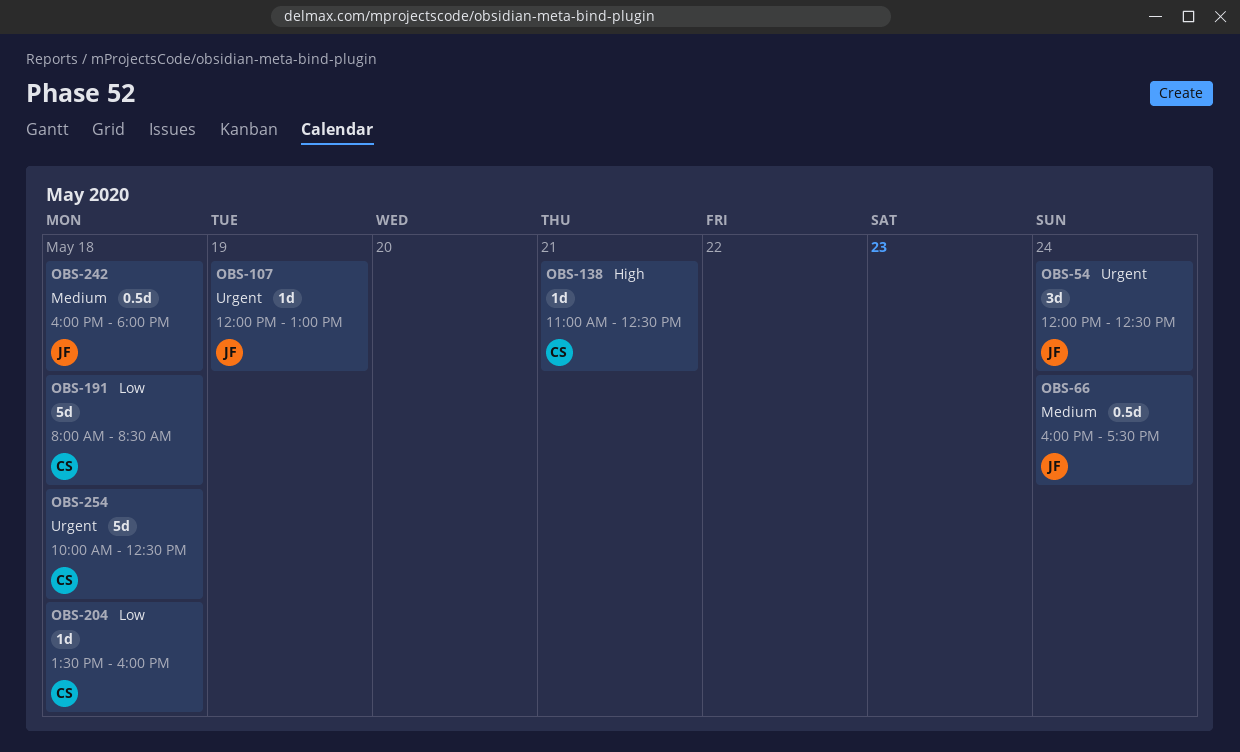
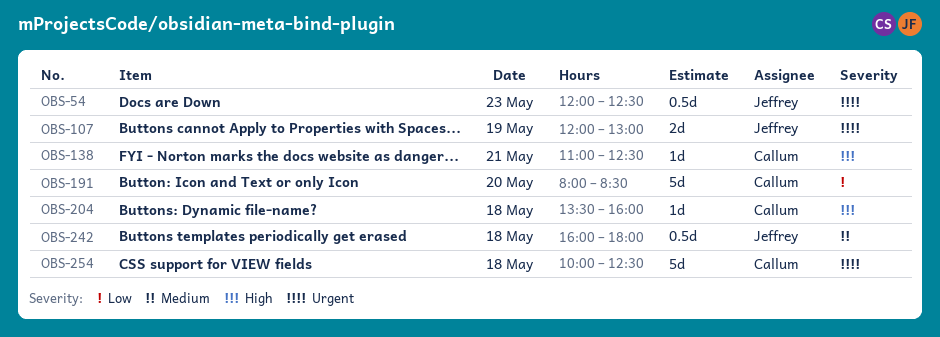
OBS-54, estimate: 3d -> 0.5d
OBS-54, day: May 24 -> May 23
OBS-66: present -> none
OBS-107, estimate: 1d -> 2d
OBS-191, day: May 18 -> May 20
OBS-204, priority: Low -> High

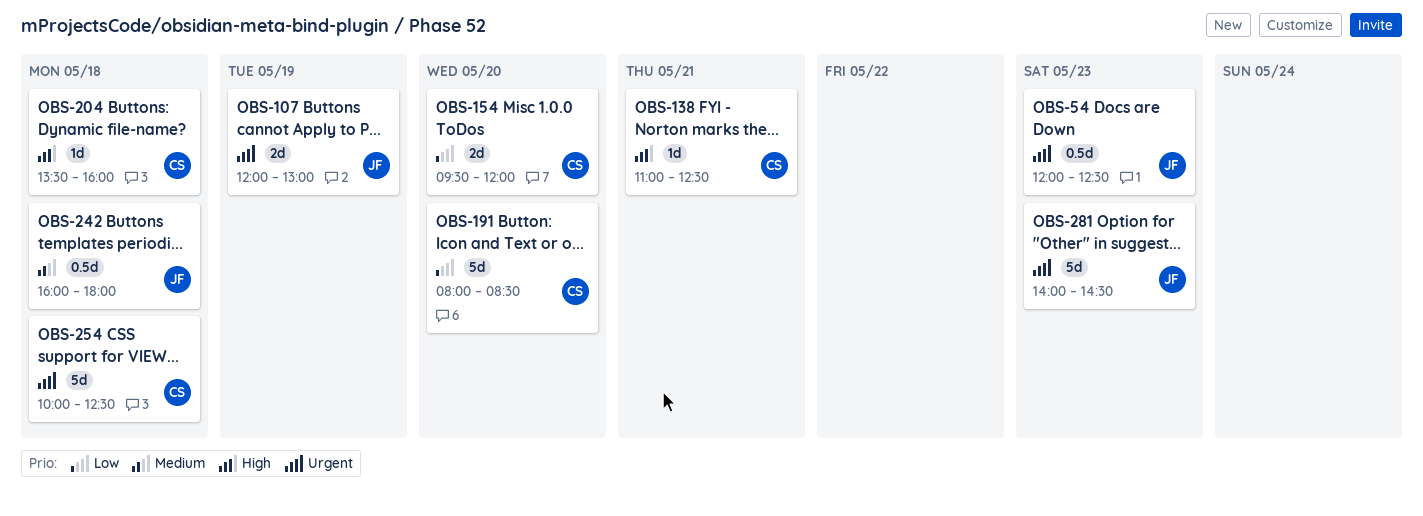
OBS-154: none -> present
OBS-281: none -> present

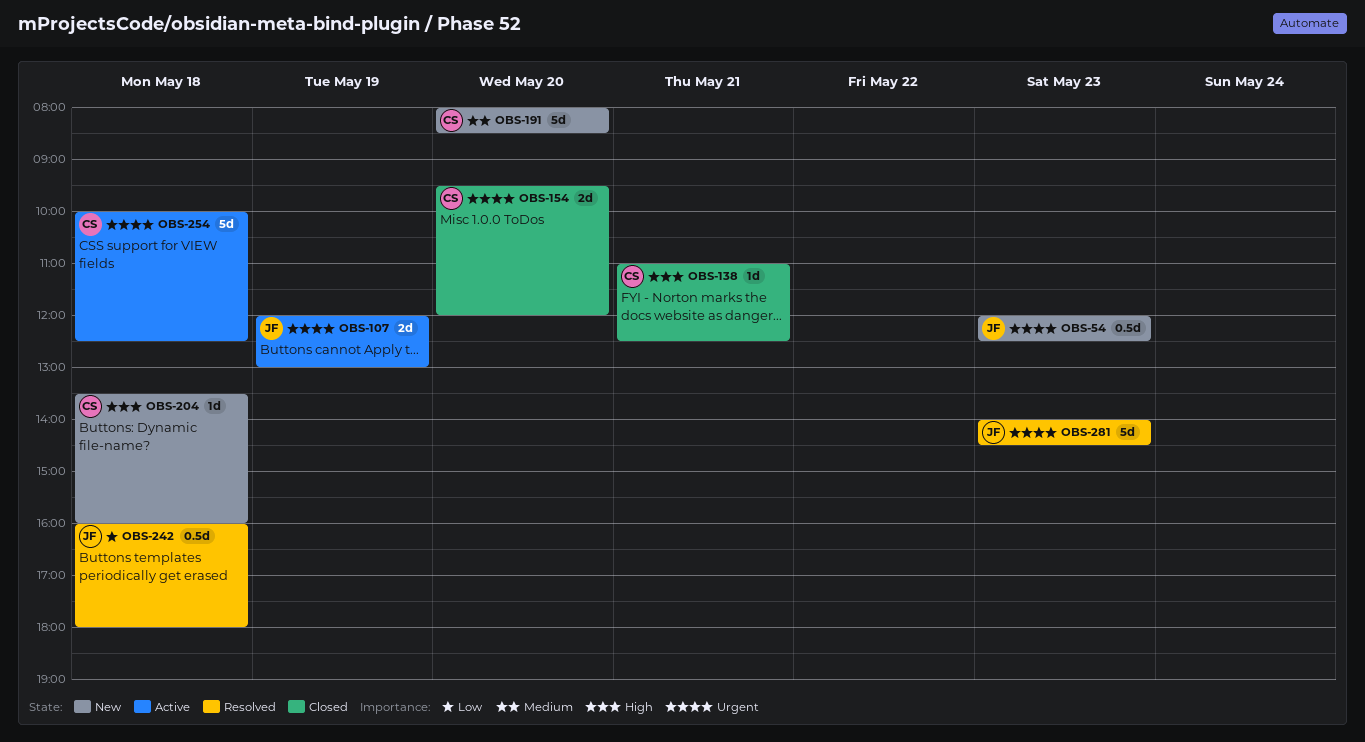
OBS-154, priority: Low -> Urgent
OBS-191, priority: Low -> Medium
OBS-242, priority: Medium -> Low

